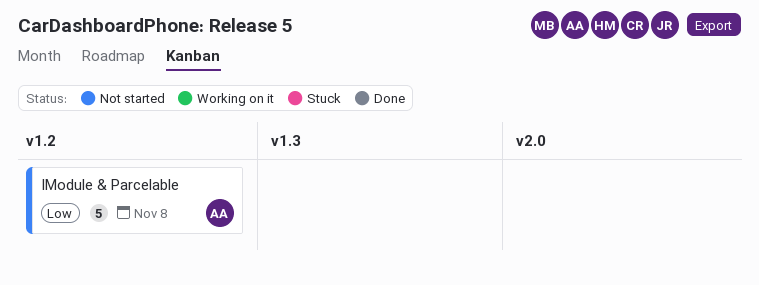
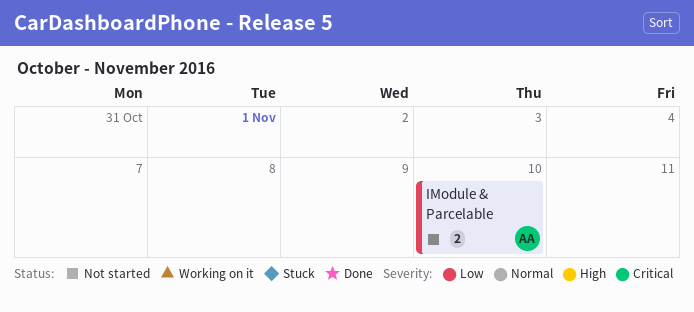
IModule & Parcelable, estimate: 5 -> 2
IModule & Parcelable, due: Nov 8 -> Nov 10

